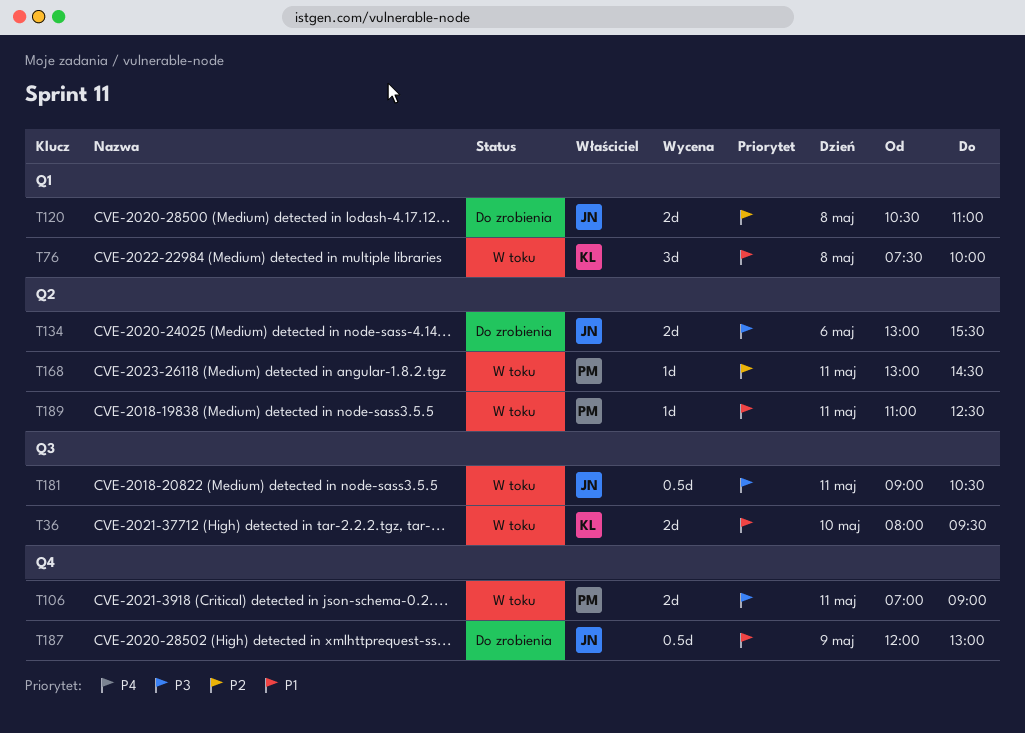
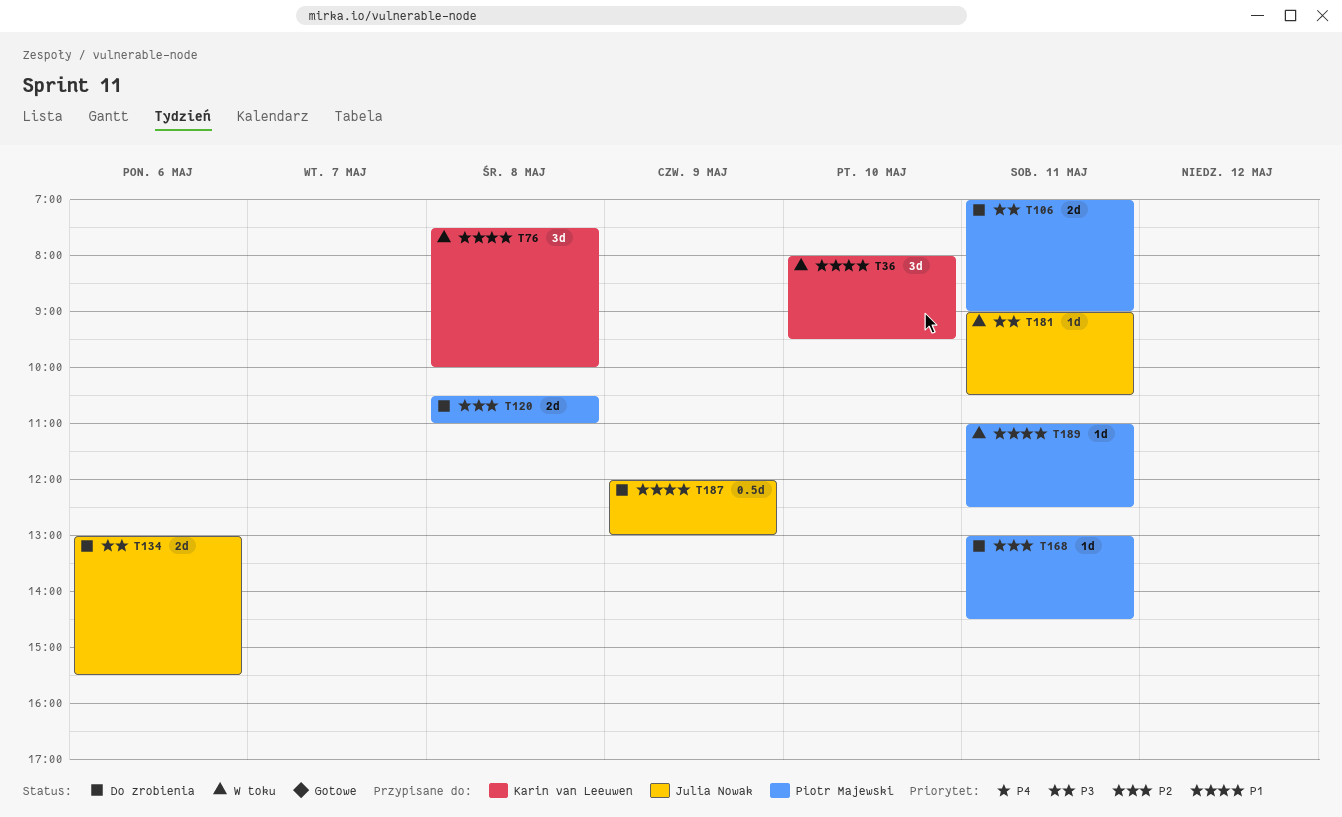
T36, estimate: 2d -> 3d
T106, status: W toku -> Do zrobienia
T120, owner: Julia Nowak -> Piotr Majewski
T168, status: W toku -> Do zrobienia
T181, estimate: 0.5d -> 1d

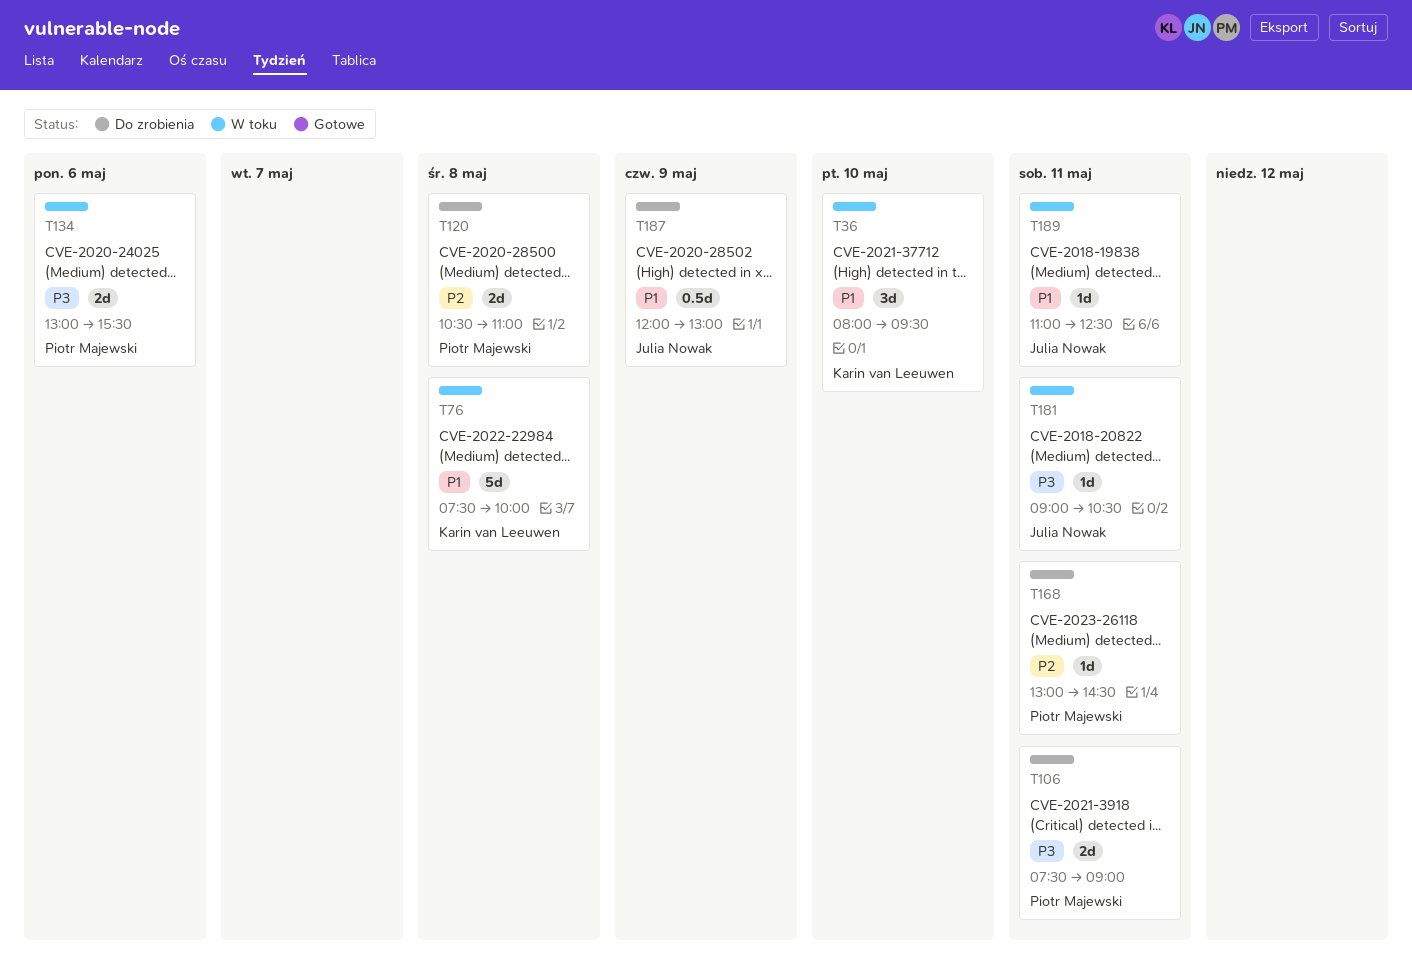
T76, estimate: 3d -> 5d
T106, begins: 07:00 -> 07:30
T134, status: Do zrobienia -> W toku
T134, owner: Julia Nowak -> Piotr Majewski
T189, owner: Piotr Majewski -> Julia Nowak

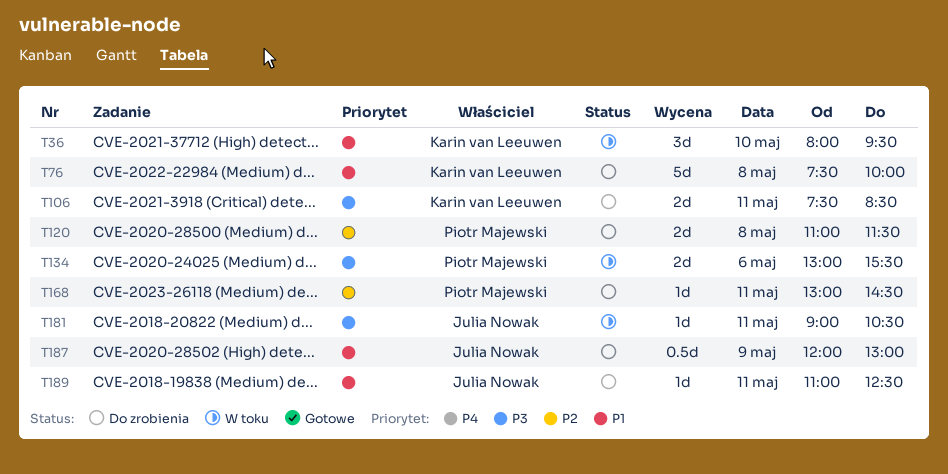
T76, status: W toku -> Do zrobienia
T106, owner: Piotr Majewski -> Karin van Leeuwen
T106, ends: 09:00 -> 08:30
T120, begins: 10:30 -> 11:00
T120, ends: 11:00 -> 11:30
T189, status: W toku -> Do zrobienia

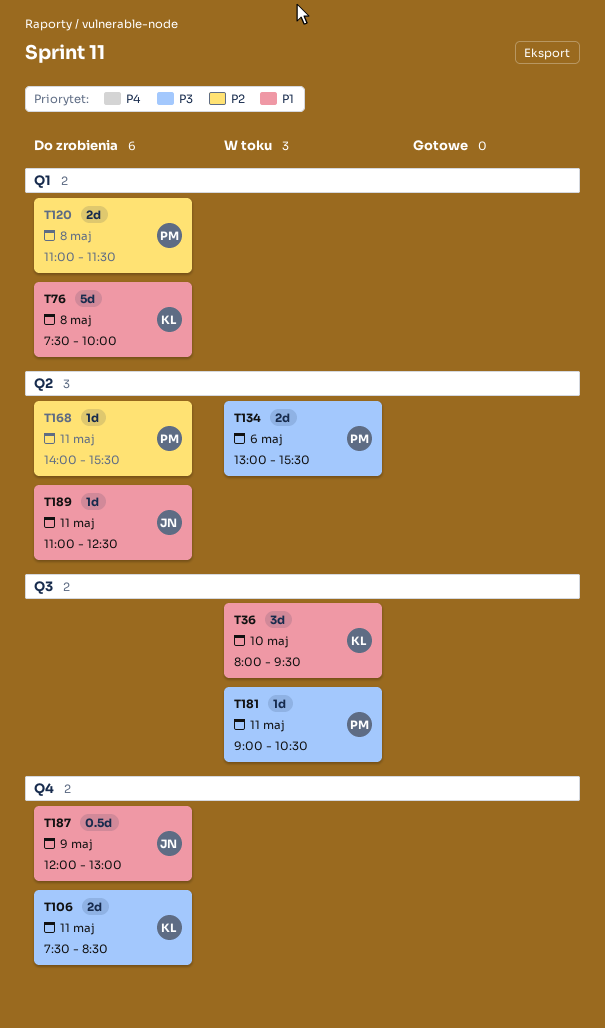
T168, begins: 13:00 -> 14:00
T168, ends: 14:30 -> 15:30
T181, owner: Julia Nowak -> Piotr Majewski

